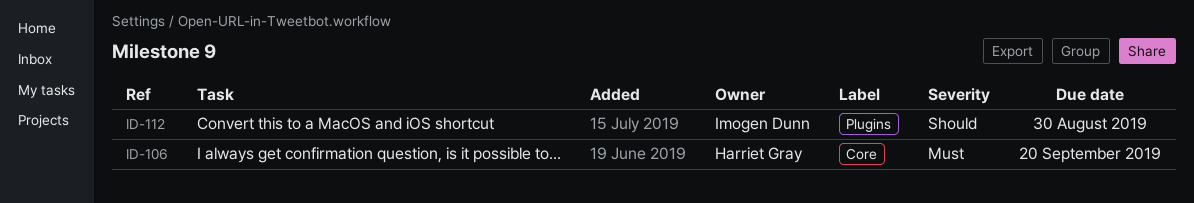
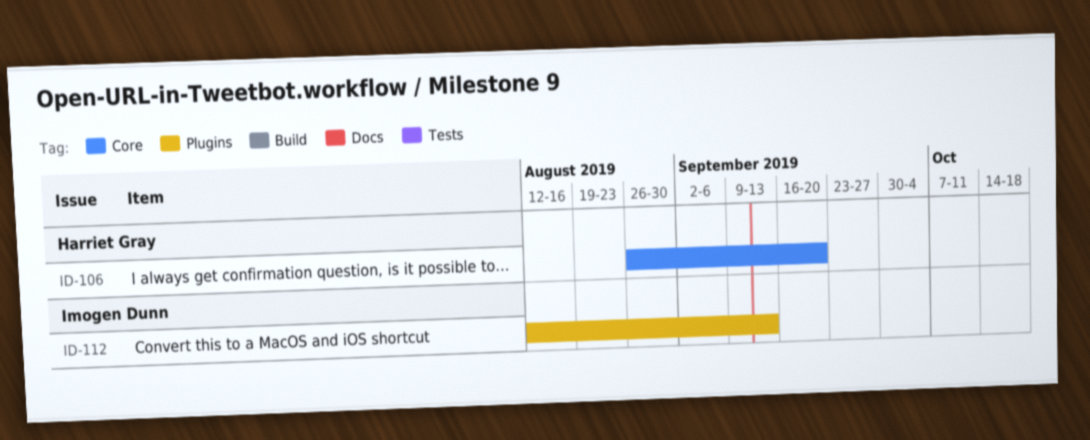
ID-112, due: Aug 30 -> Sep 13

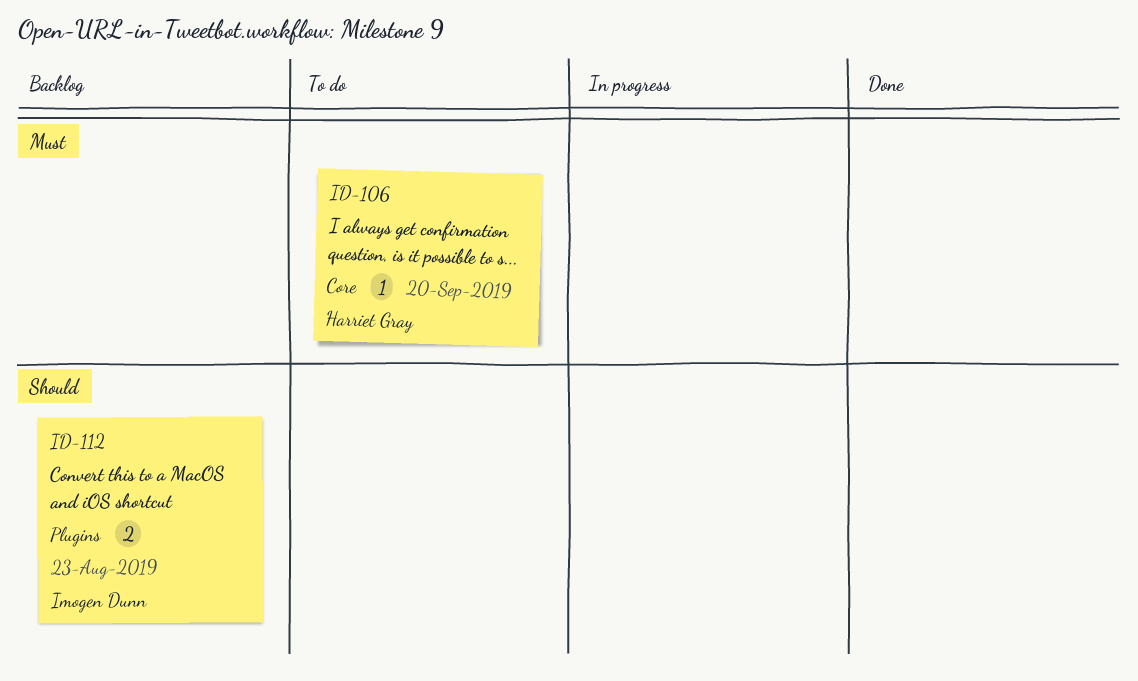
ID-112, due: Sep 13 -> Aug 23

